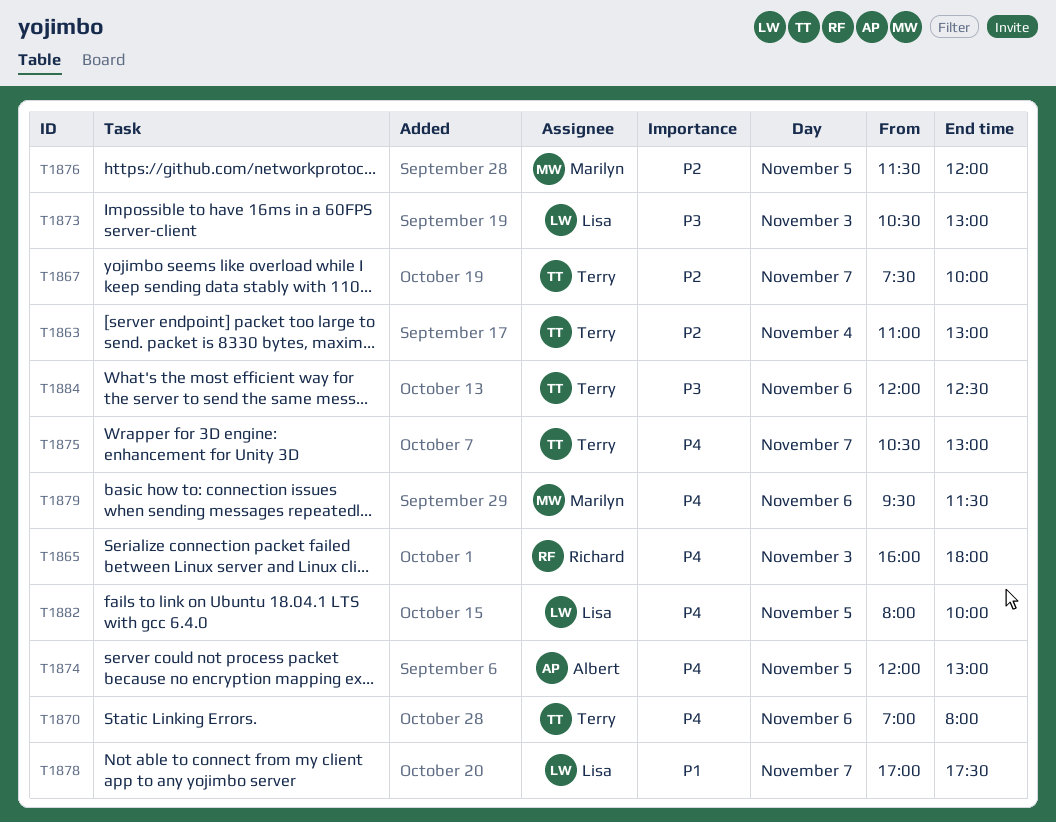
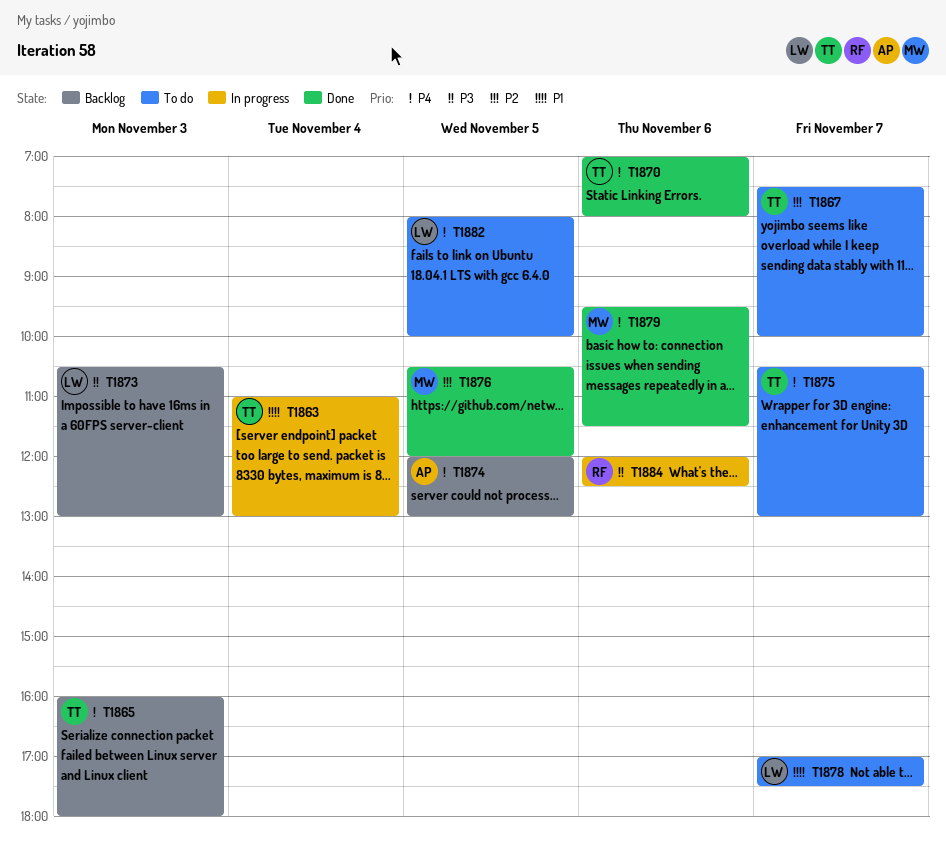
T1863, priority: P2 -> P1
T1865, owner: Richard -> Terry
T1876, begins: 11:30 -> 10:30
T1884, owner: Terry -> Richard

